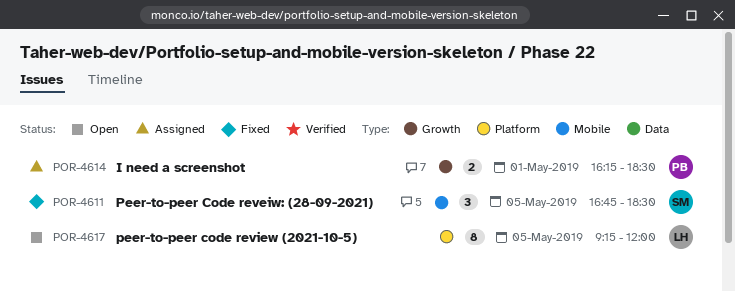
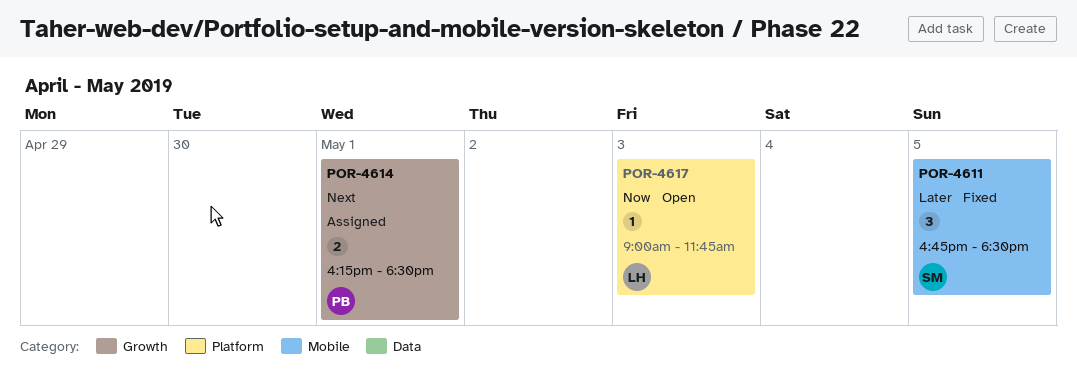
POR-4617, estimate: 8 -> 1
POR-4617, day: May 5 -> May 3
POR-4617, begins: 09:15 -> 09:00
POR-4617, ends: 12:00 -> 11:45

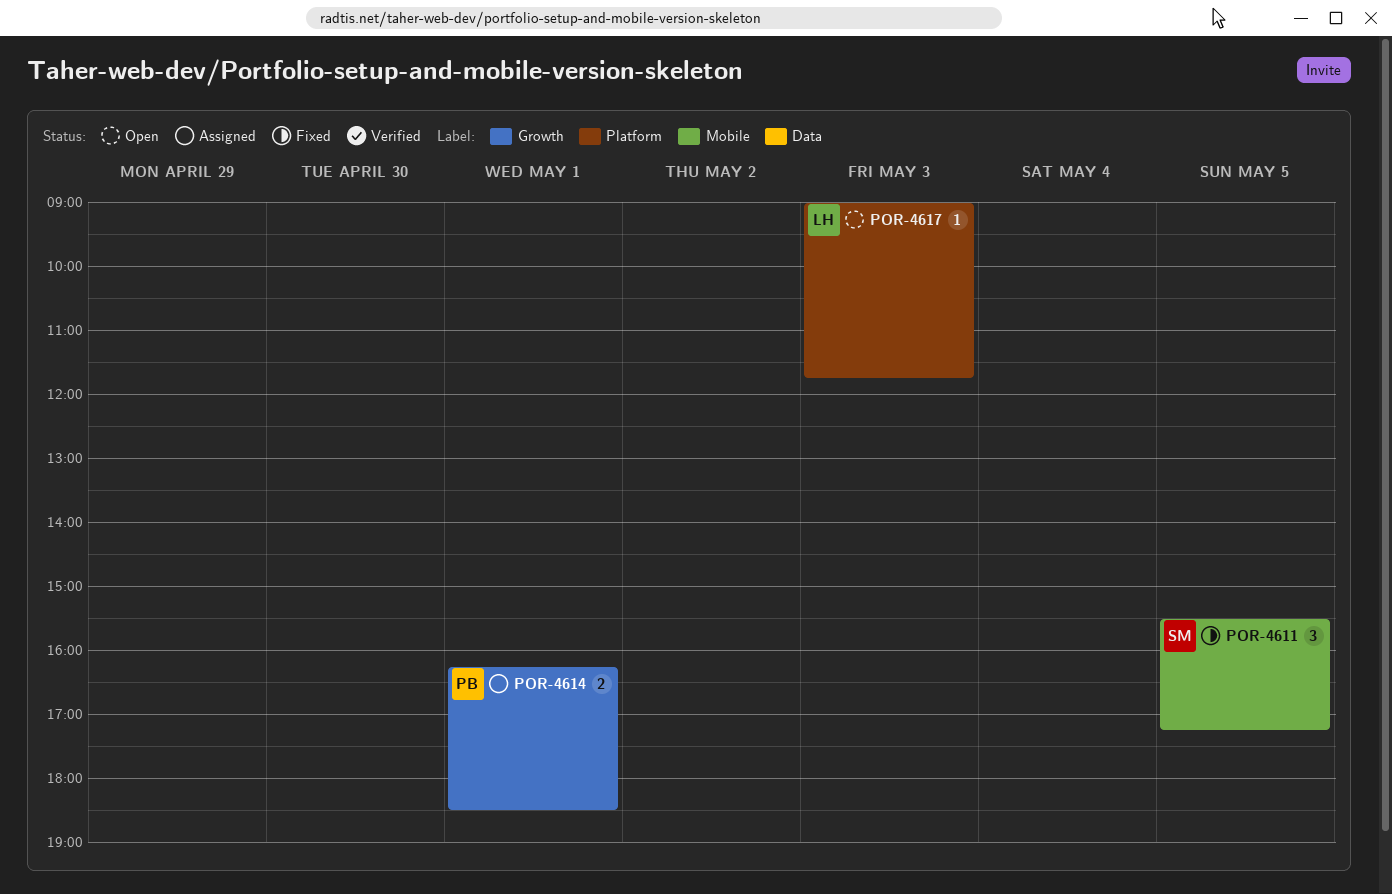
POR-4611, begins: 16:45 -> 15:30
POR-4611, ends: 18:30 -> 17:15

